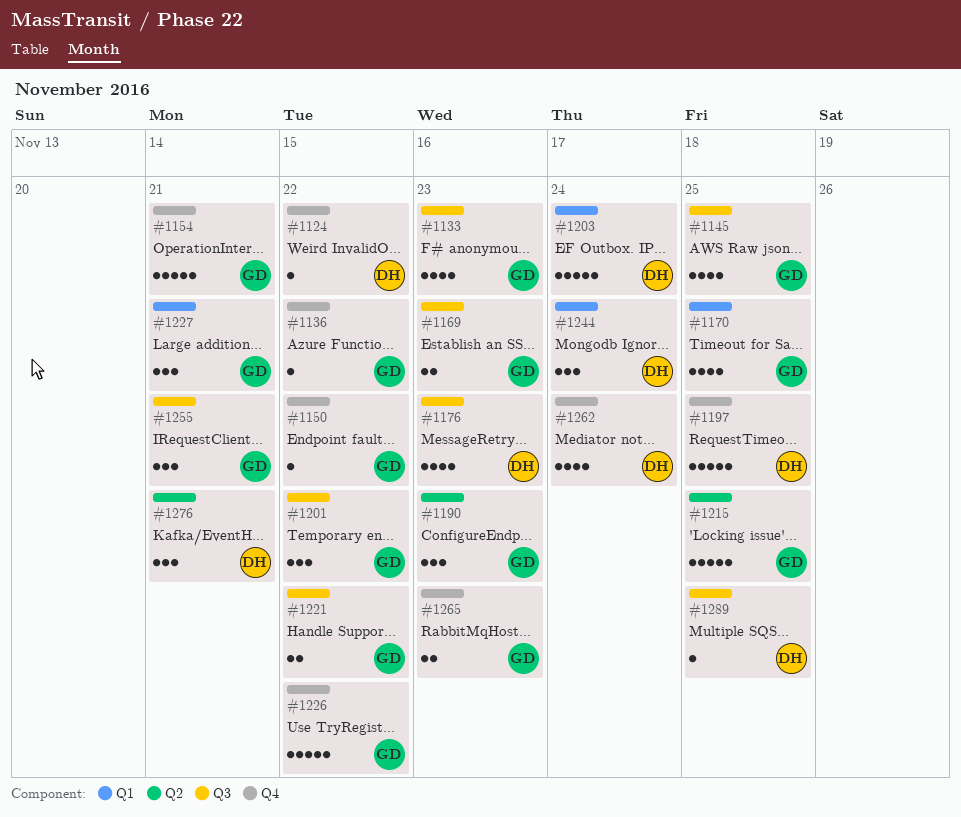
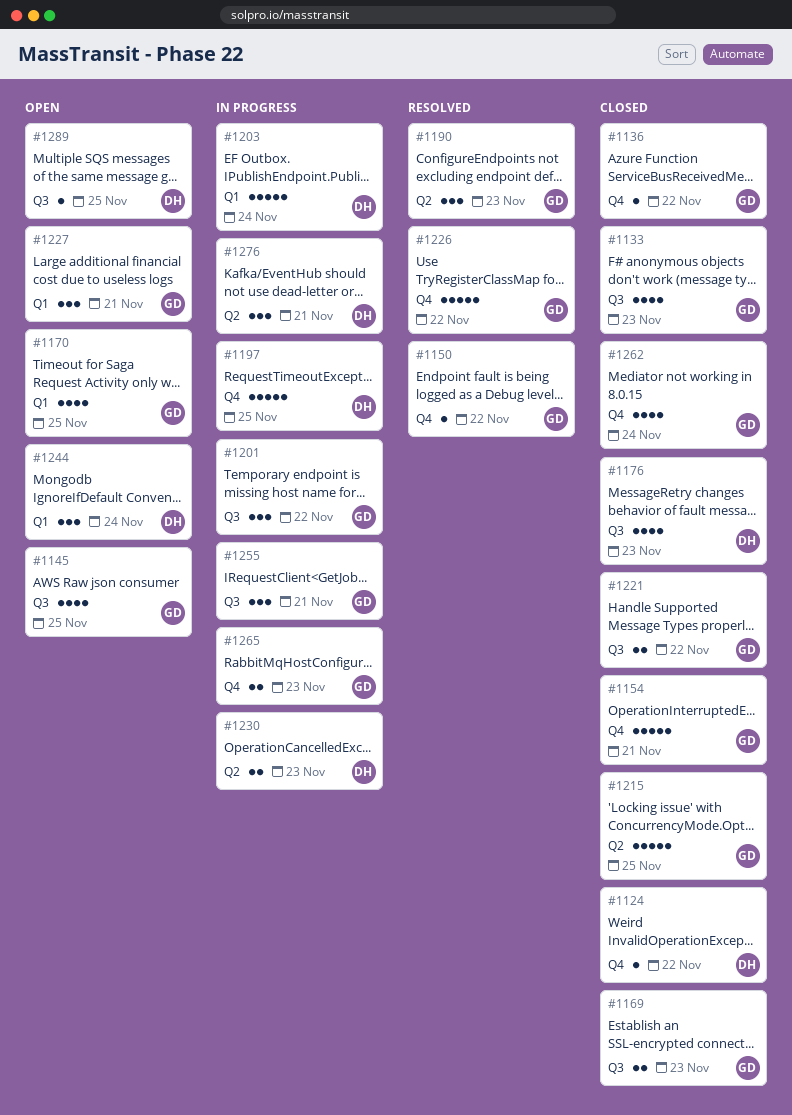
#1230: none -> present
#1262, owner: DH -> GD

